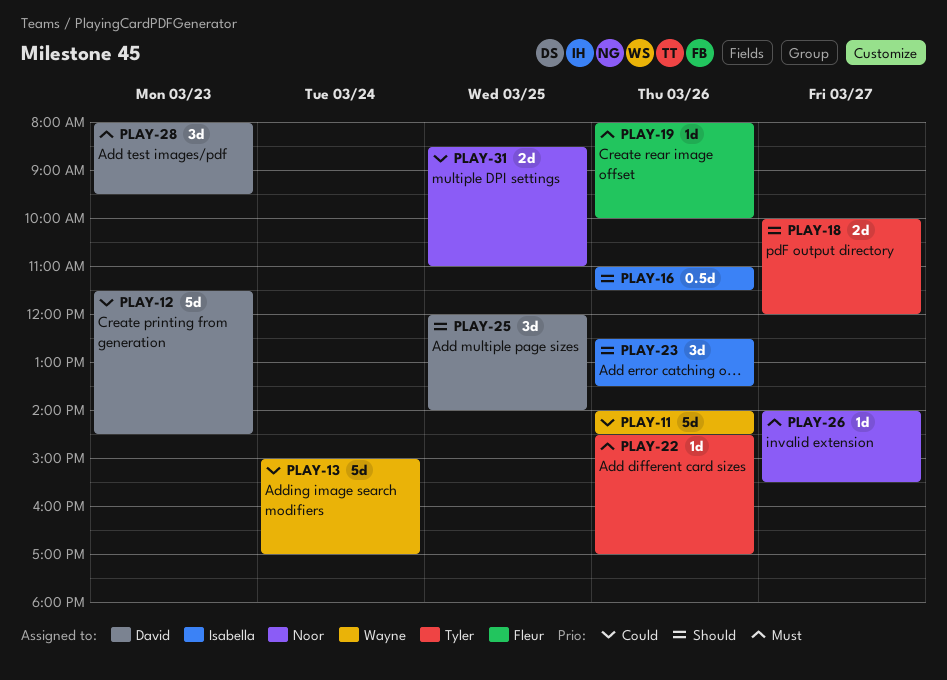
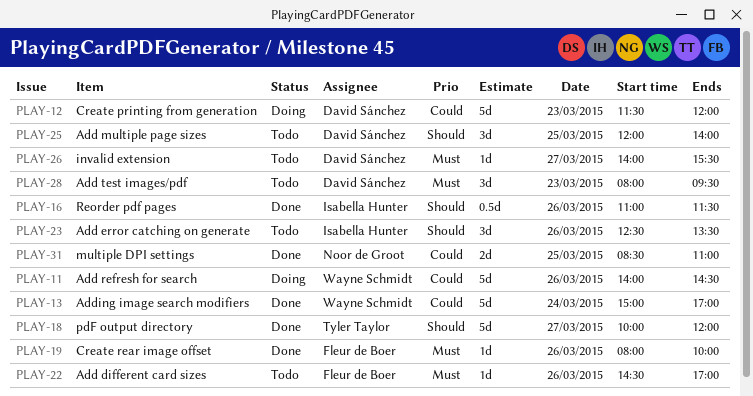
PLAY-12, ends: 14:30 -> 12:00
PLAY-18, estimate: 2d -> 5d
PLAY-22, owner: Tyler Taylor -> Fleur de Boer
PLAY-26, owner: Noor de Groot -> David Sánchez

